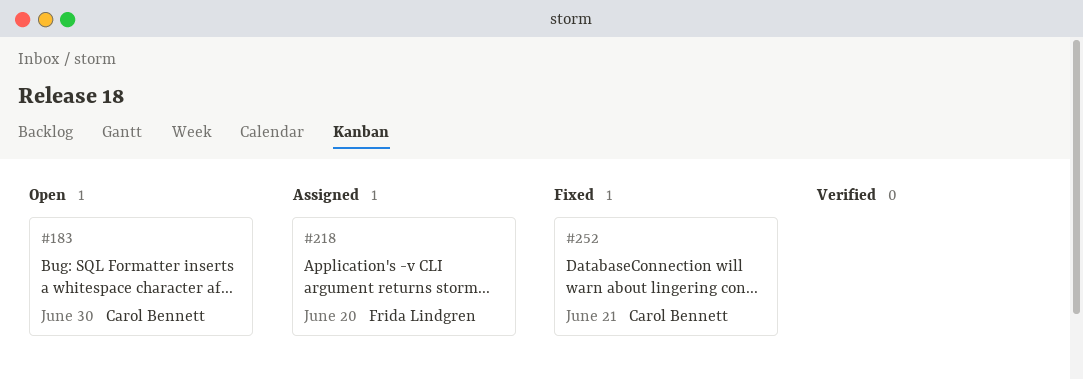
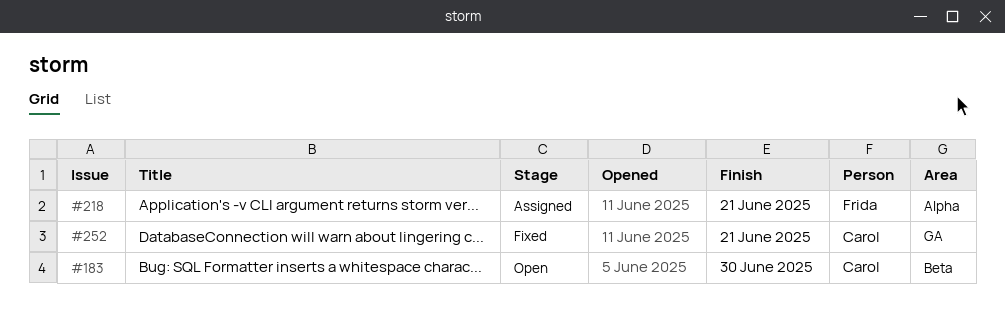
#218, due: Jun 20 -> Jun 21

